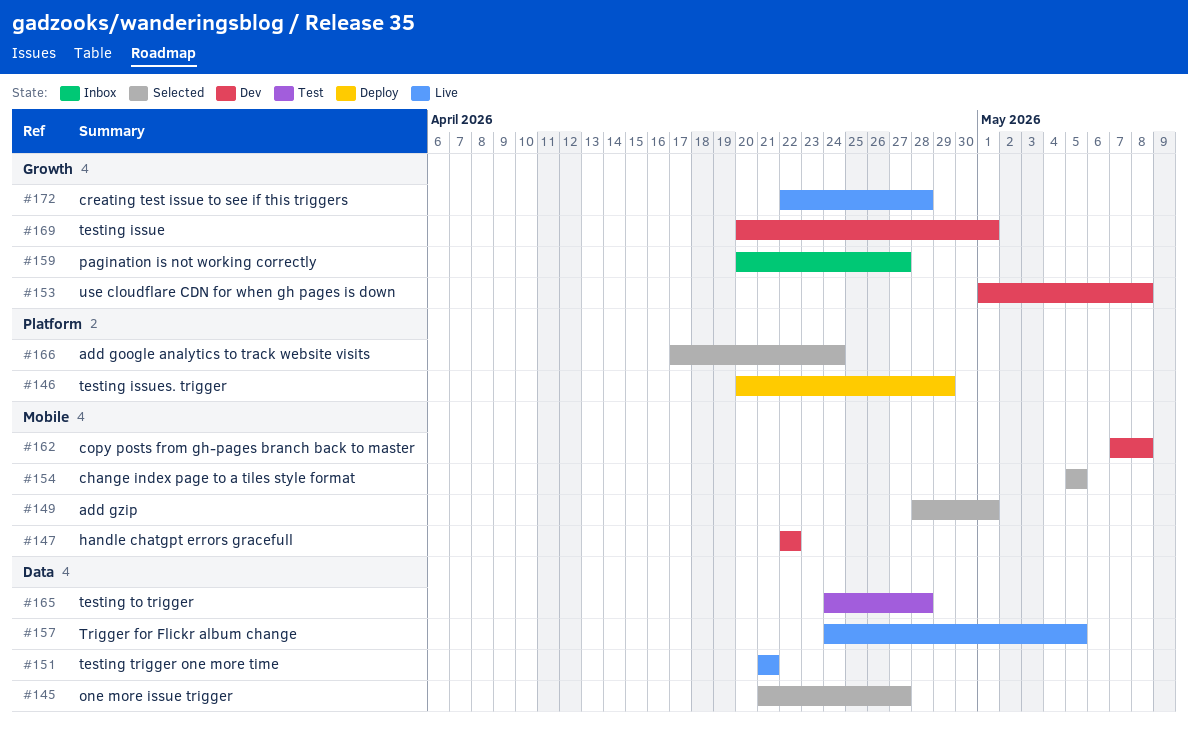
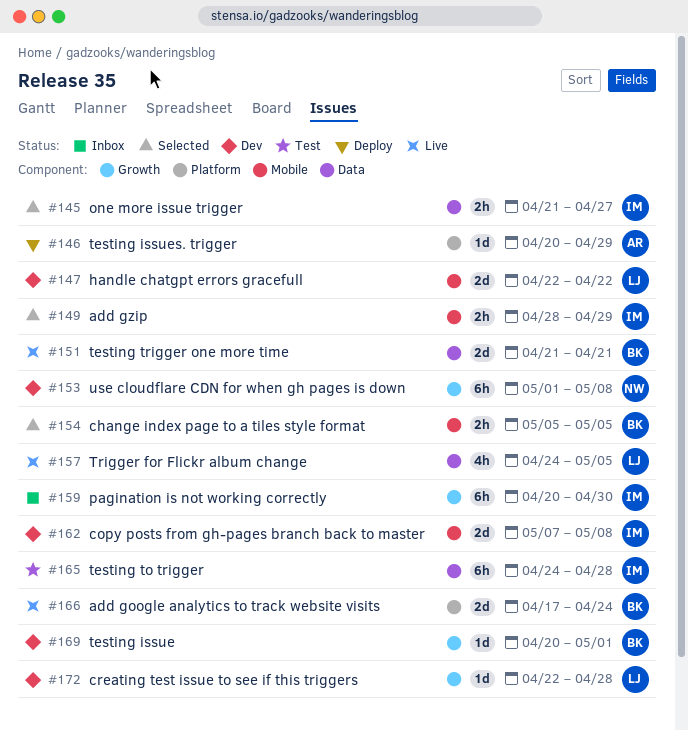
#149, due: May 1 -> Apr 29
#159, due: Apr 27 -> Apr 30
#166, status: Selected -> Live
#172, status: Live -> Dev

